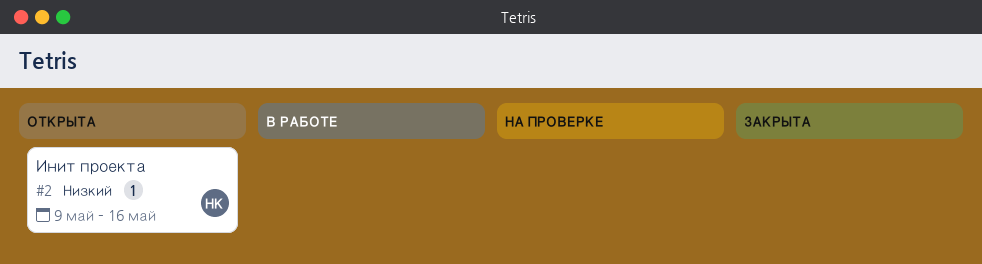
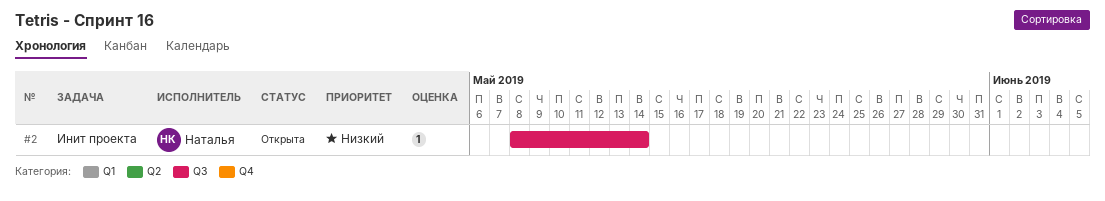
#2, start: May 9 -> May 8
#2, due: May 16 -> May 14

